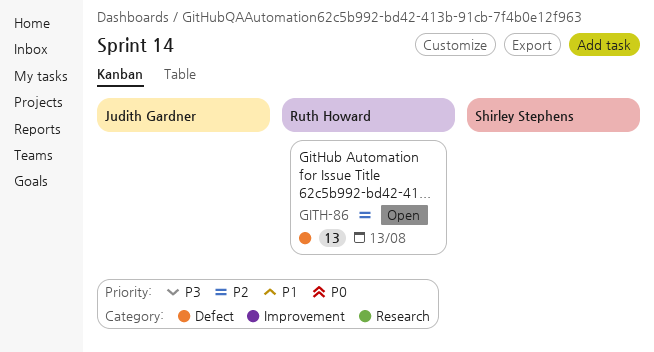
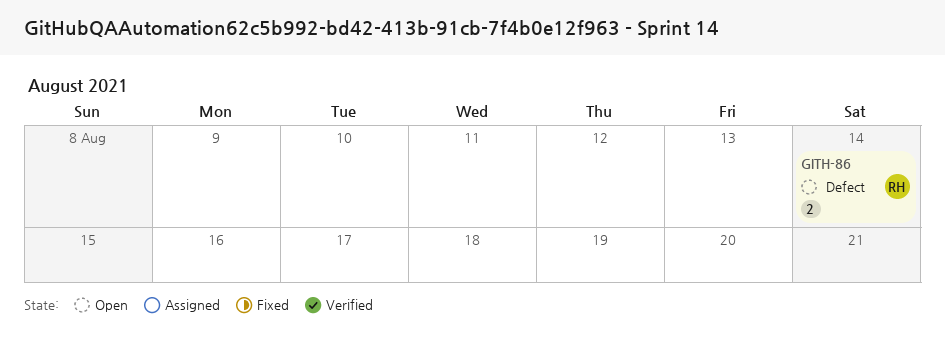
GITH-86, estimate: 13 -> 2
GITH-86, due: Aug 13 -> Aug 14

